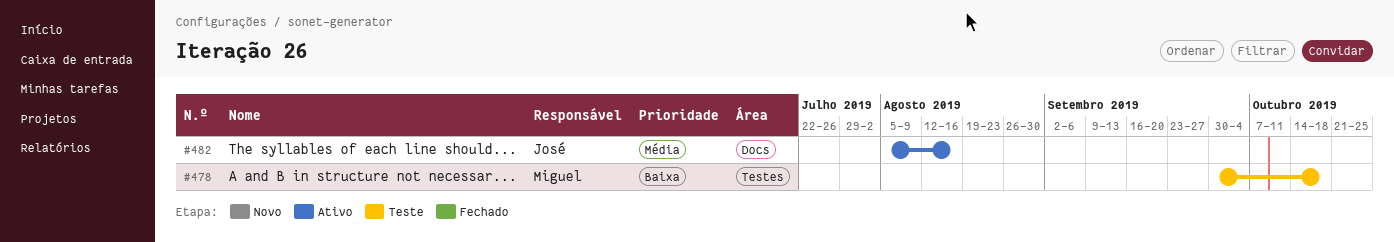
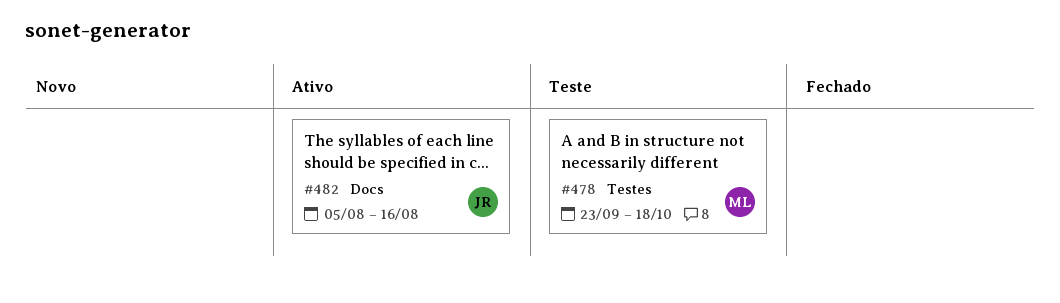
#478, start: Sep 30 -> Sep 23

